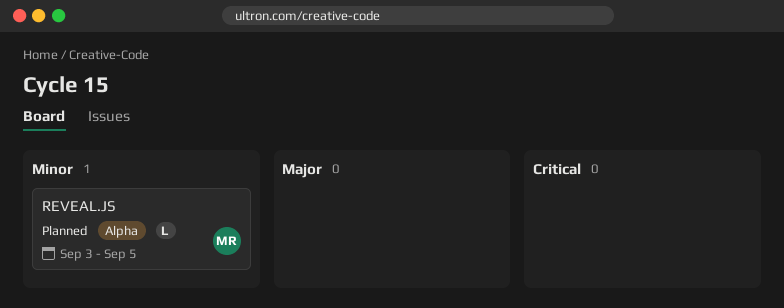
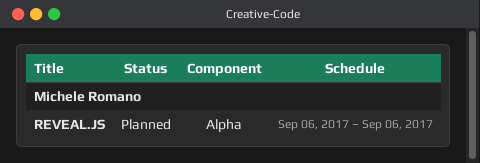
REVEAL.JS, start: Sep 3 -> Sep 6
REVEAL.JS, due: Sep 5 -> Sep 6

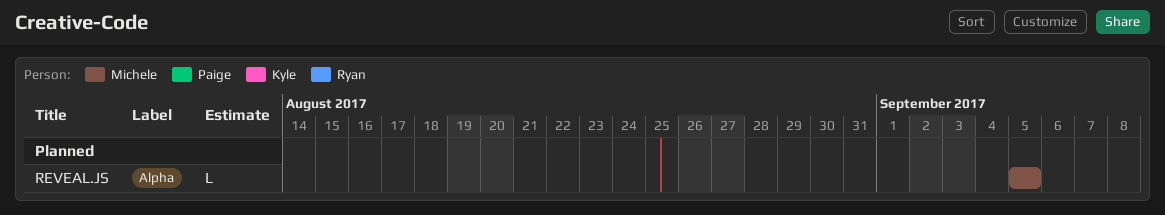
REVEAL.JS, start: Sep 6 -> Sep 5
REVEAL.JS, due: Sep 6 -> Sep 5

